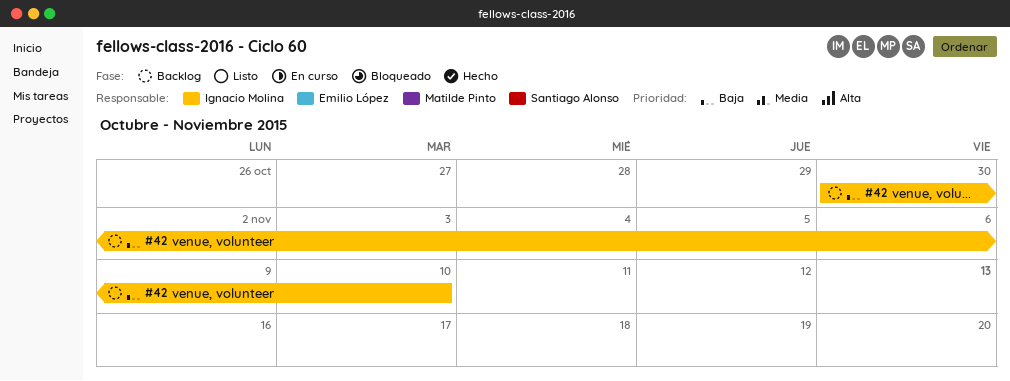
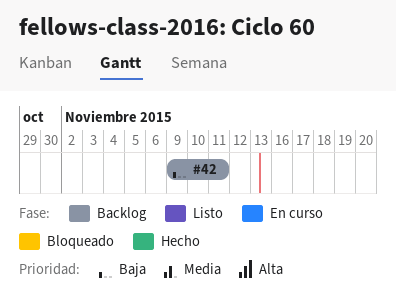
#42, start: Oct 30 -> Nov 9
#42, due: Nov 10 -> Nov 11

